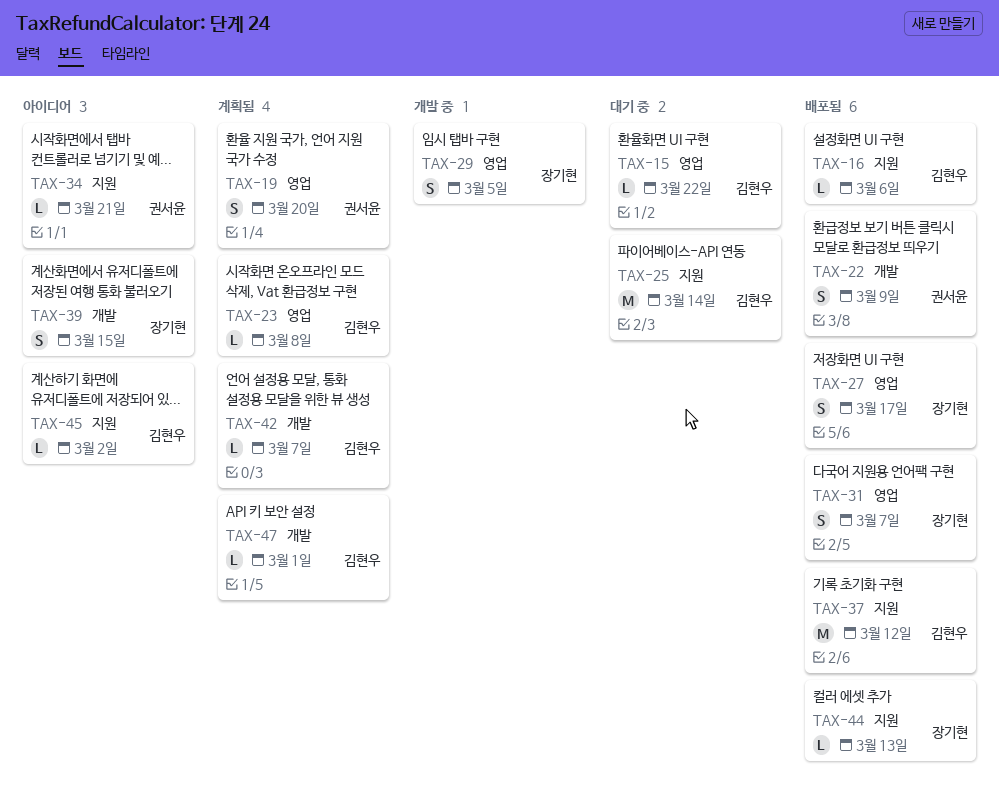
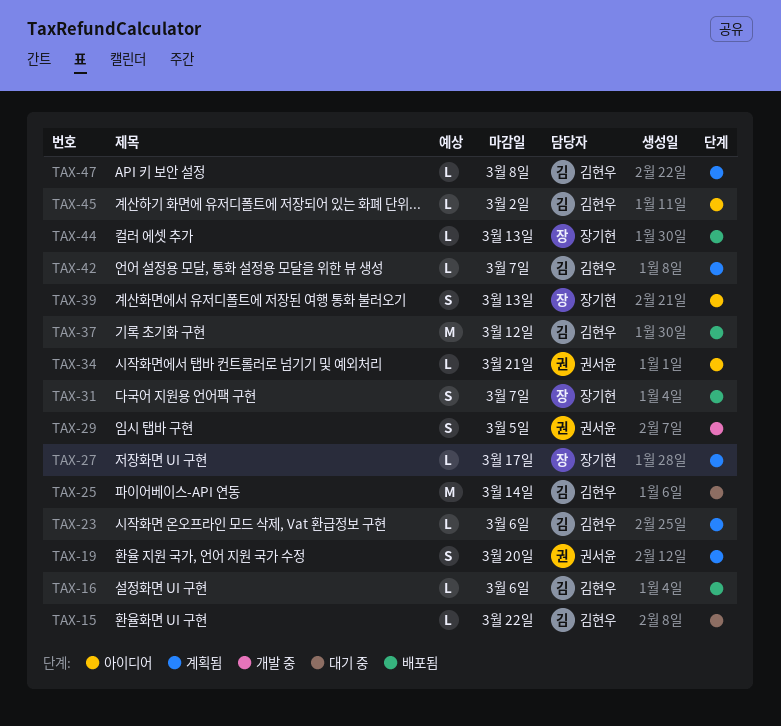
TAX-22: present -> none
TAX-23, due: Mar 8 -> Mar 6
TAX-27, status: 배포됨 -> 계획됨
TAX-27, estimate: S -> L
TAX-29, owner: 장기현 -> 권서윤
TAX-39, due: Mar 15 -> Mar 13
TAX-47, due: Mar 1 -> Mar 8

